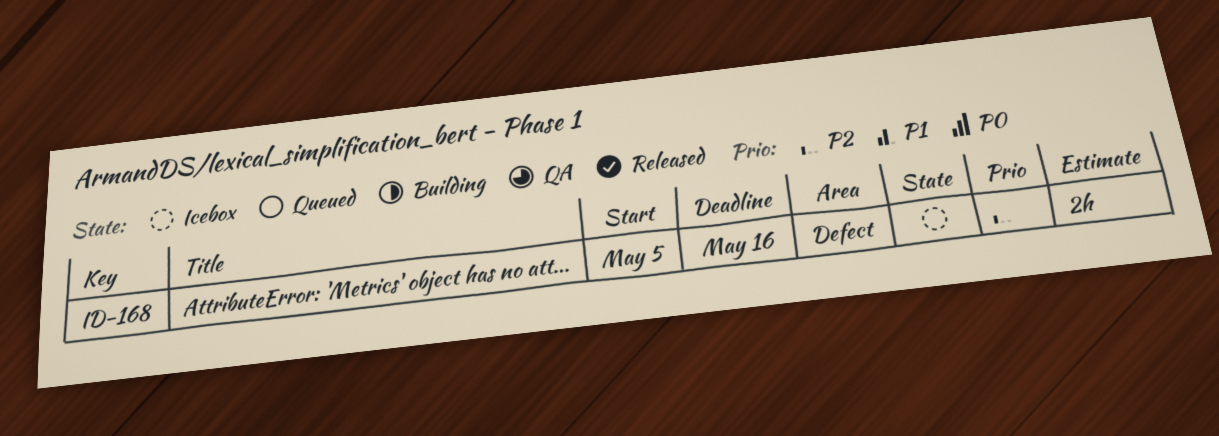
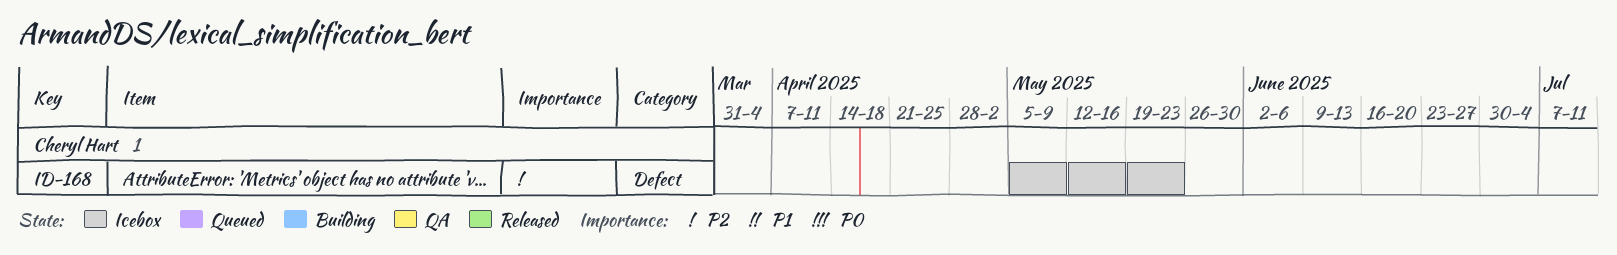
ID-168, due: May 16 -> May 23

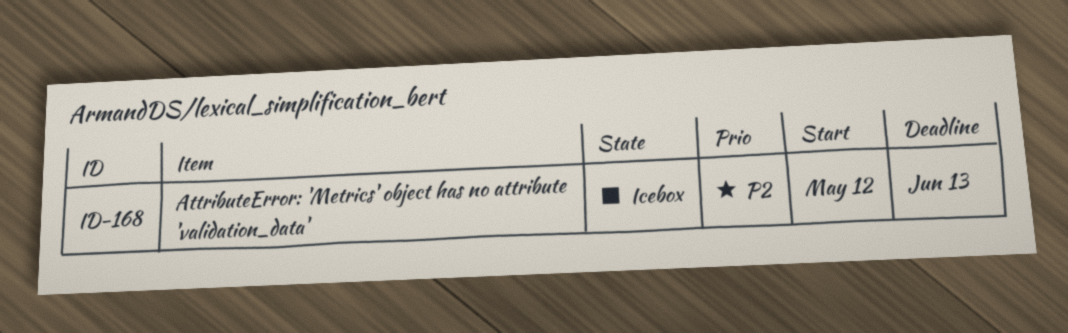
ID-168, start: May 5 -> May 12
ID-168, due: May 23 -> Jun 13

